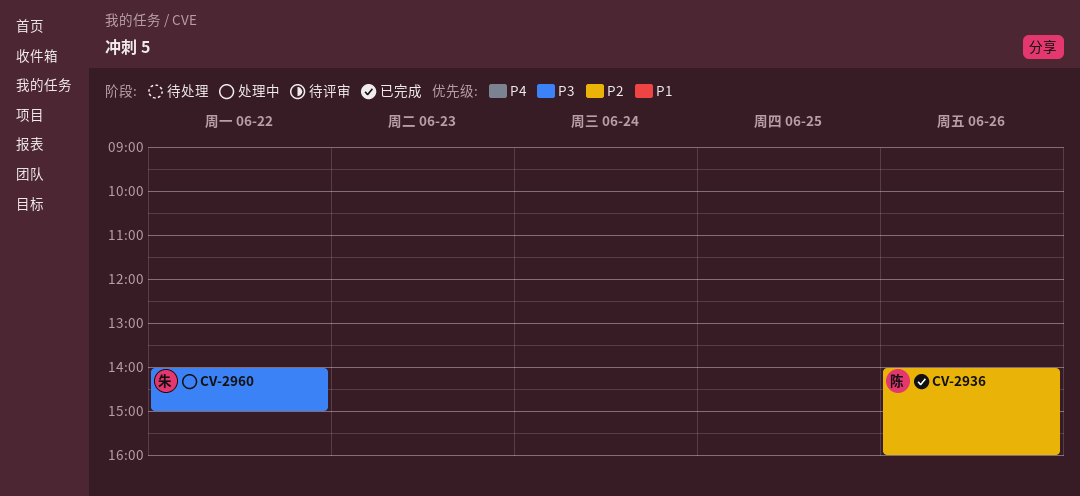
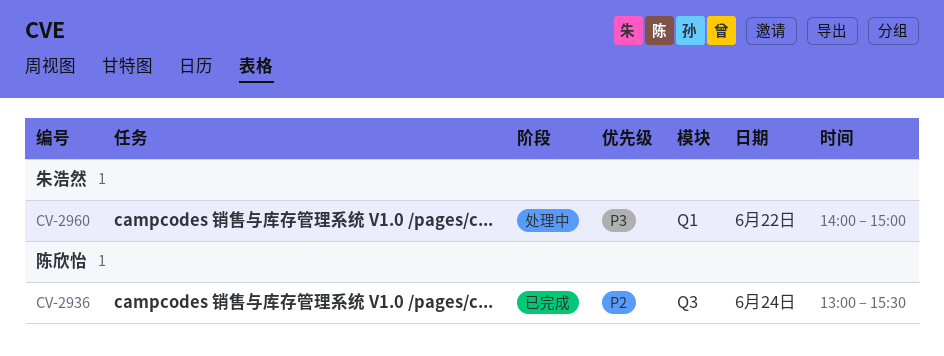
CV-2936, day: Jun 26 -> Jun 24
CV-2936, begins: 14:00 -> 13:00
CV-2936, ends: 16:00 -> 15:30

